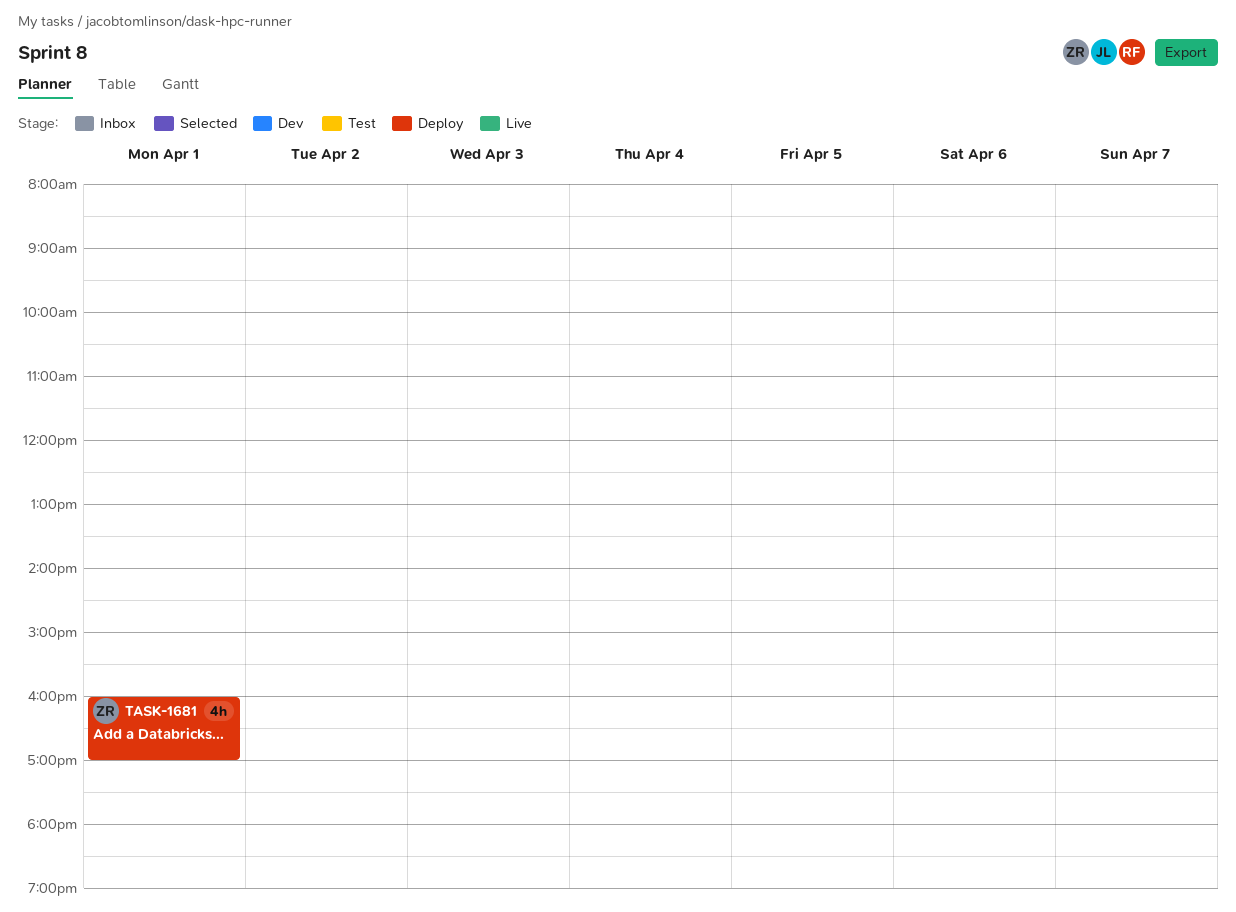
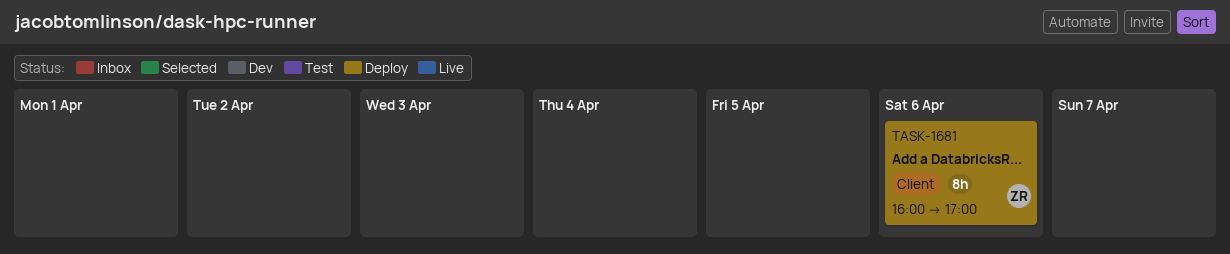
TASK-1681, estimate: 4h -> 8h
TASK-1681, day: Apr 1 -> Apr 6

